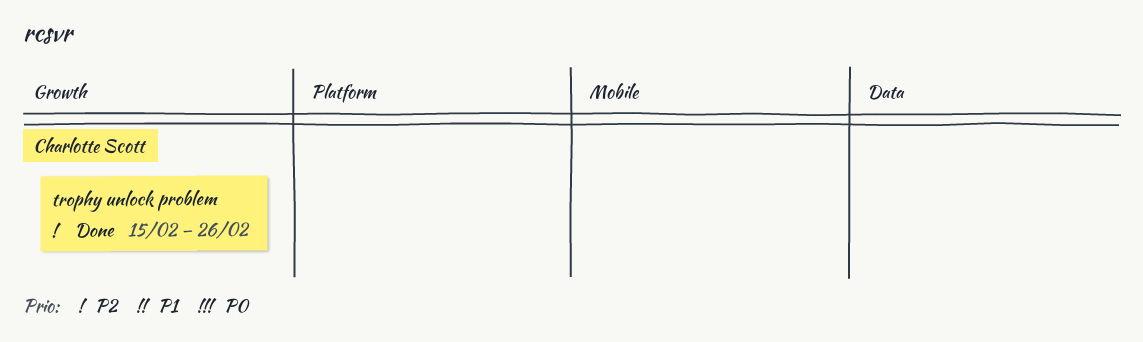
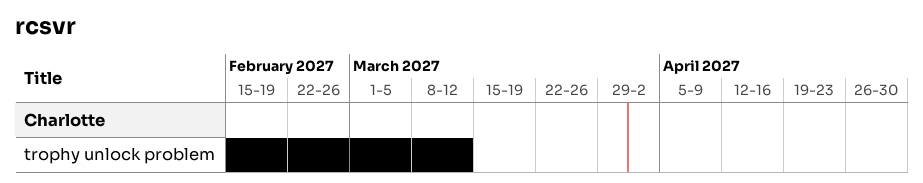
trophy unlock problem, due: Feb 26 -> Mar 12

